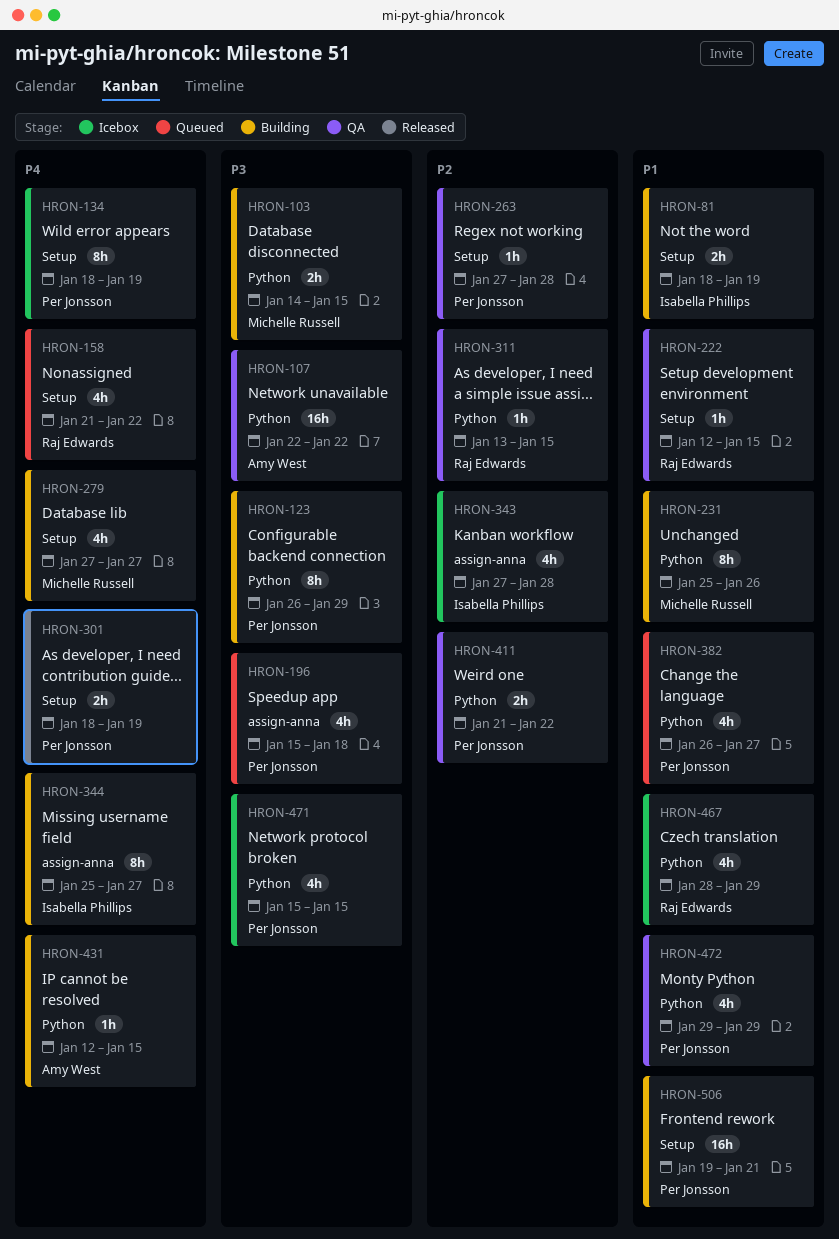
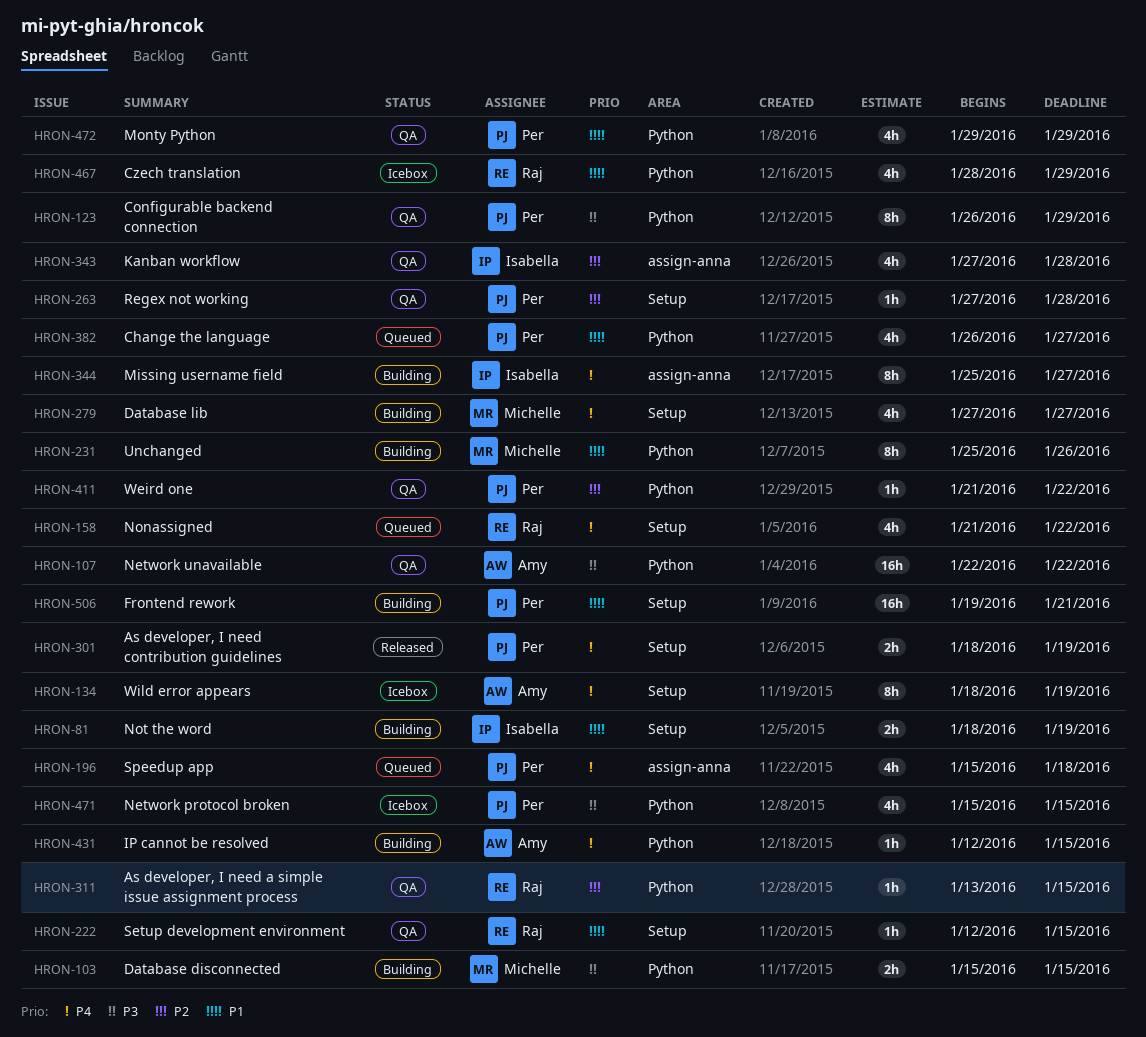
HRON-103, start: Jan 14 -> Jan 15
HRON-123, status: Building -> QA
HRON-134, owner: Per Jonsson -> Amy West
HRON-196, priority: P3 -> P4
HRON-343, status: Icebox -> QA
HRON-411, estimate: 2h -> 1h

